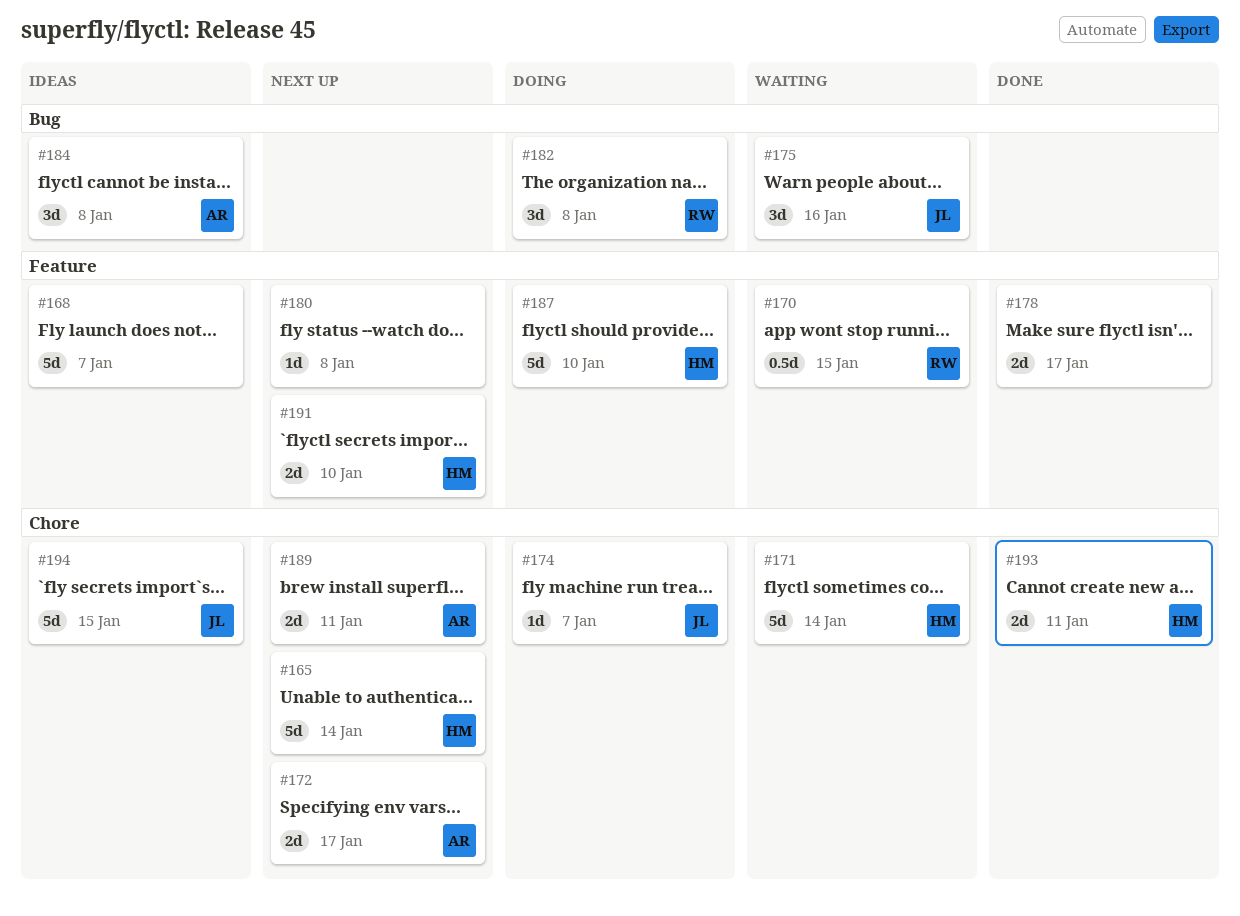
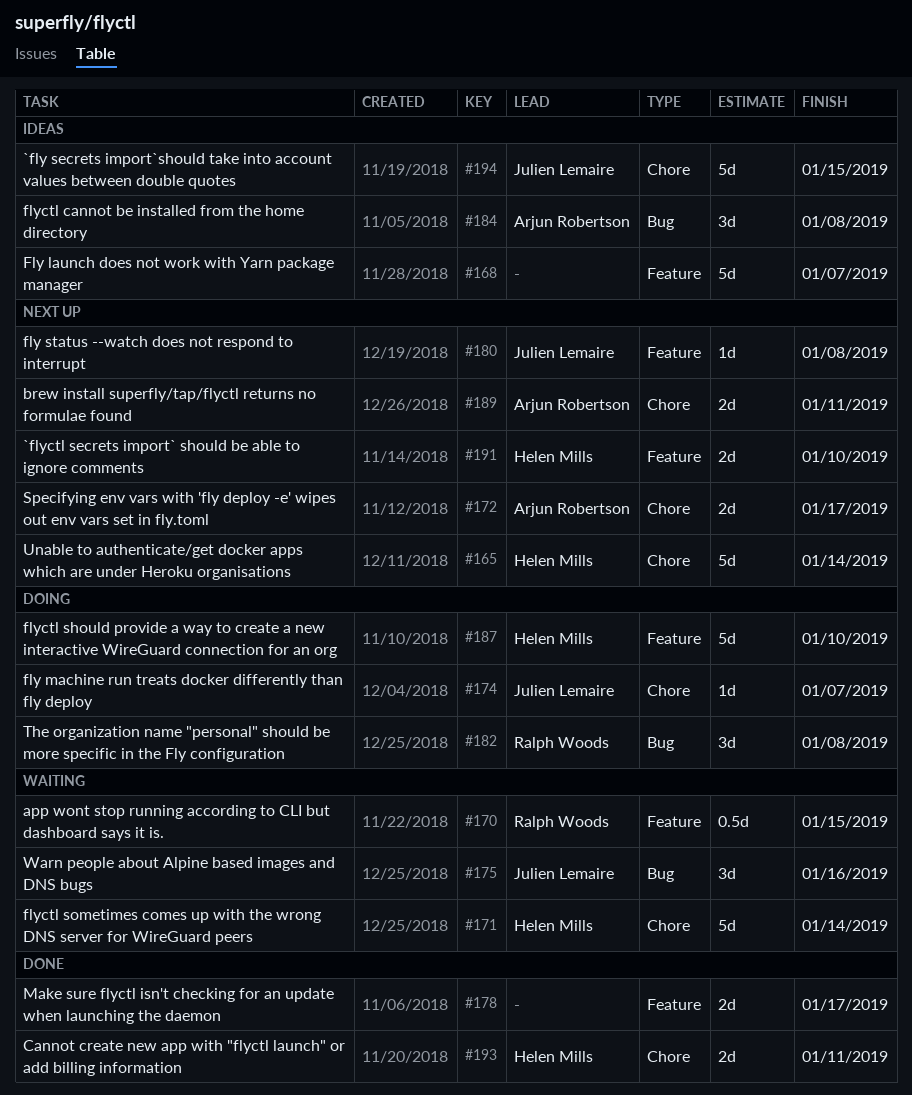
#180, owner: none -> Julien Lemaire

